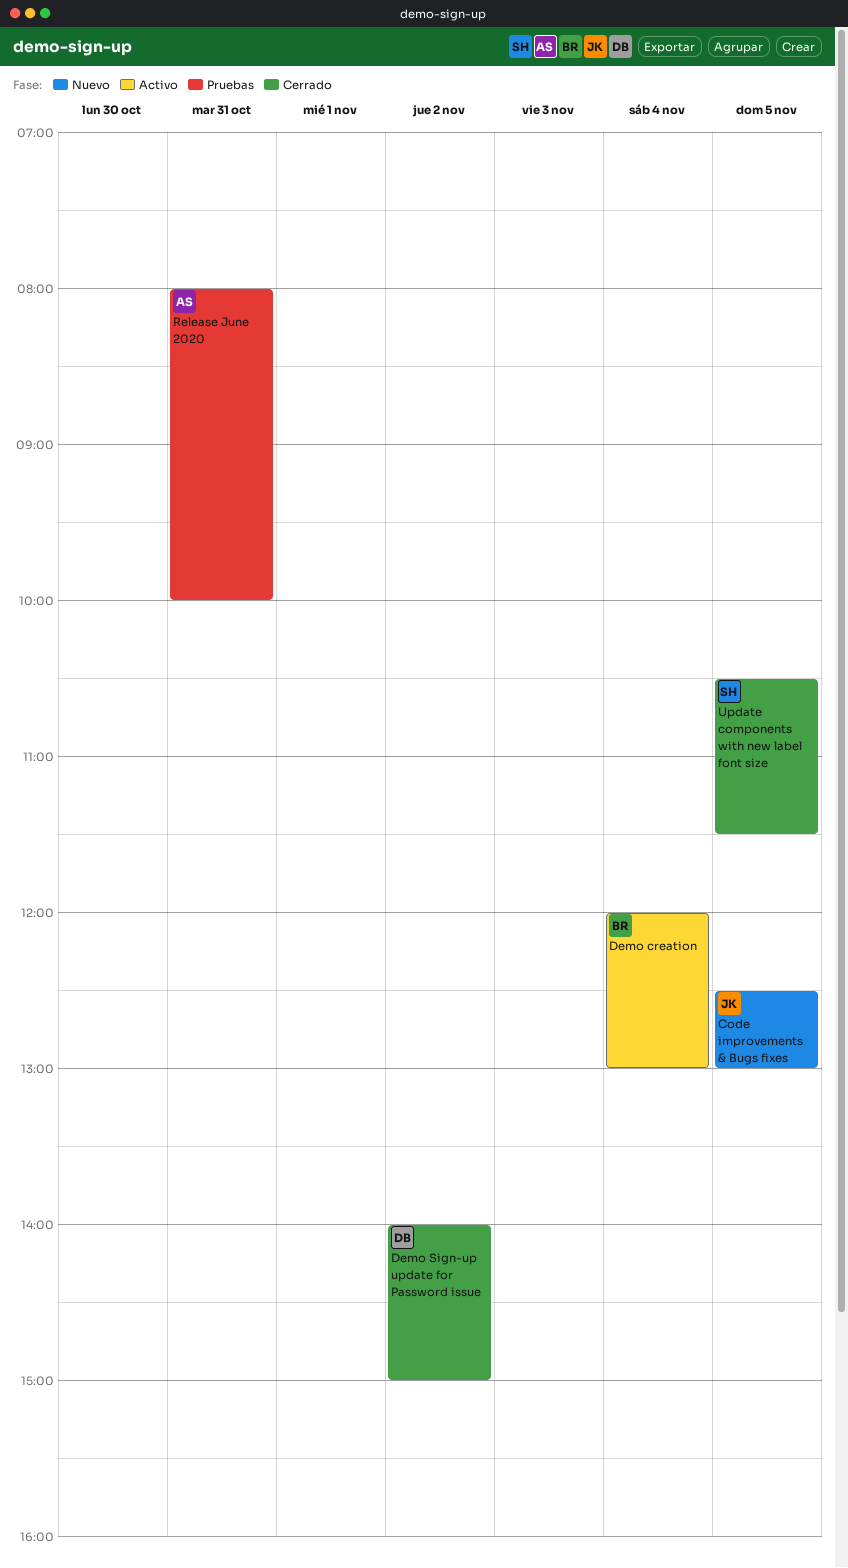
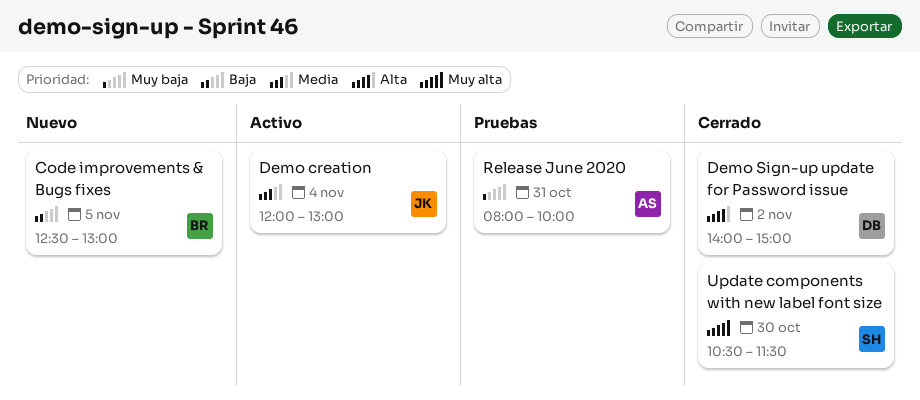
Code improvements & Bugs fixes, owner: JK -> BR
Demo creation, owner: BR -> JK
Update components with new label font size, day: Nov 5 -> Oct 30

